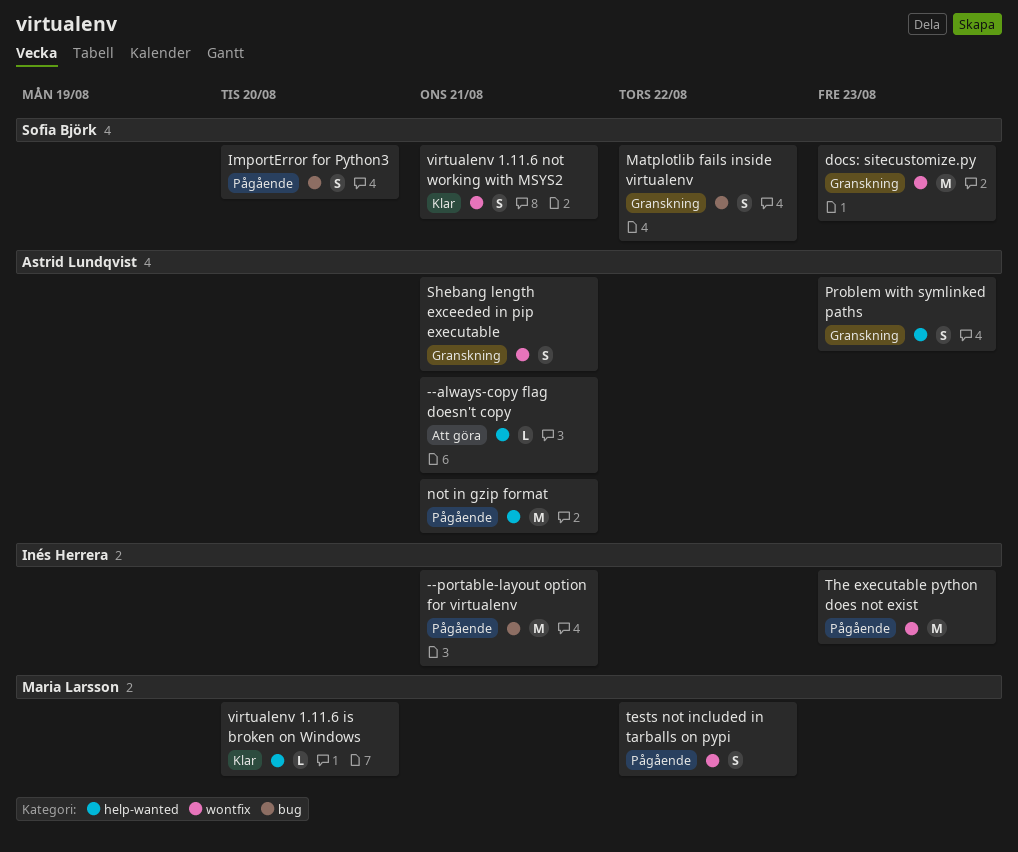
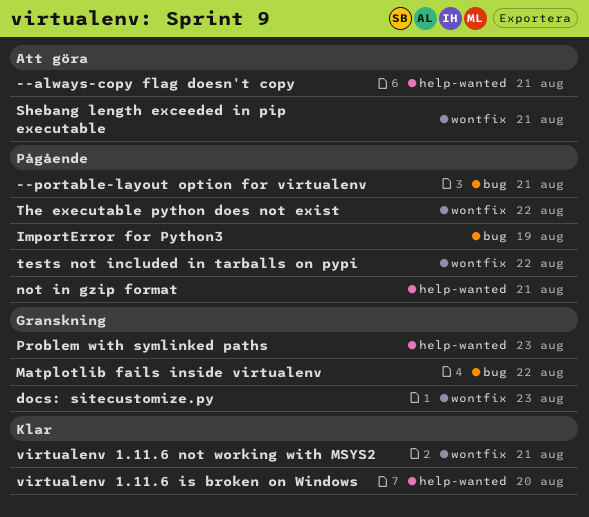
ImportError for Python3, due: Aug 20 -> Aug 19
Shebang length exceeded in pip executable, status: Granskning -> Att göra
The executable python does not exist, due: Aug 23 -> Aug 22

